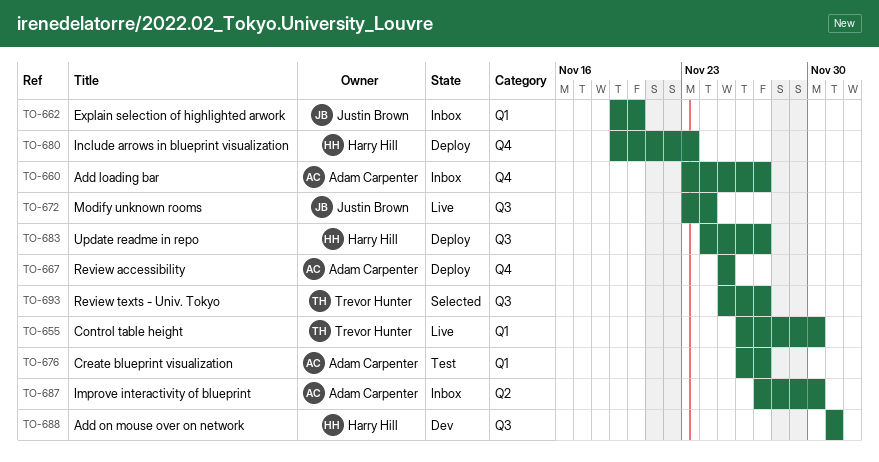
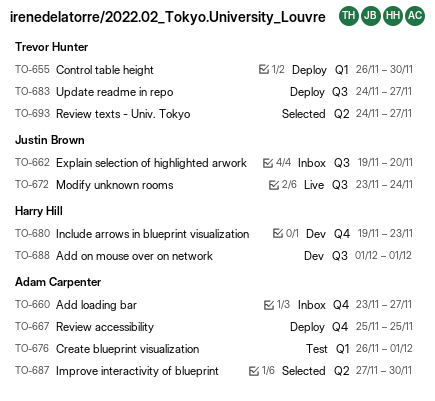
TO-655, status: Live -> Deploy
TO-662, label: Q1 -> Q3
TO-676, due: Nov 27 -> Dec 1
TO-680, status: Deploy -> Dev
TO-683, owner: Harry Hill -> Trevor Hunter
TO-687, status: Inbox -> Selected
TO-693, label: Q3 -> Q2
TO-693, start: Nov 25 -> Nov 24

